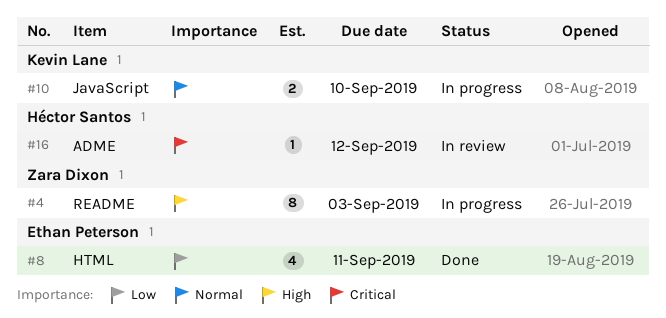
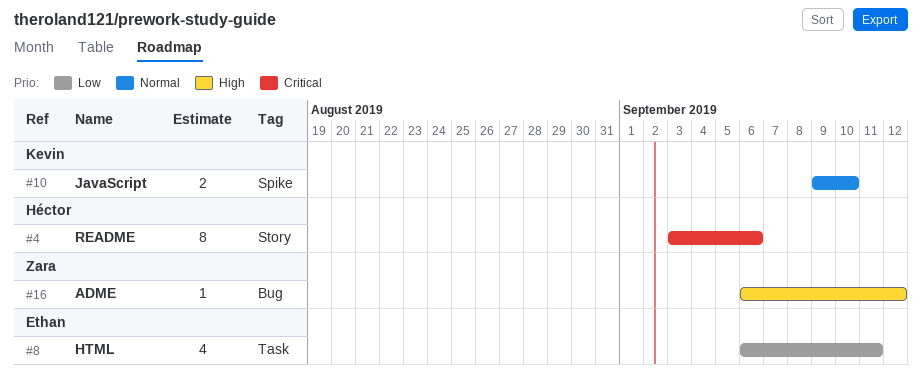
#4, owner: Zara Dixon -> Héctor Santos
#4, priority: High -> Critical
#4, due: Sep 3 -> Sep 6
#16, owner: Héctor Santos -> Zara Dixon
#16, priority: Critical -> High

